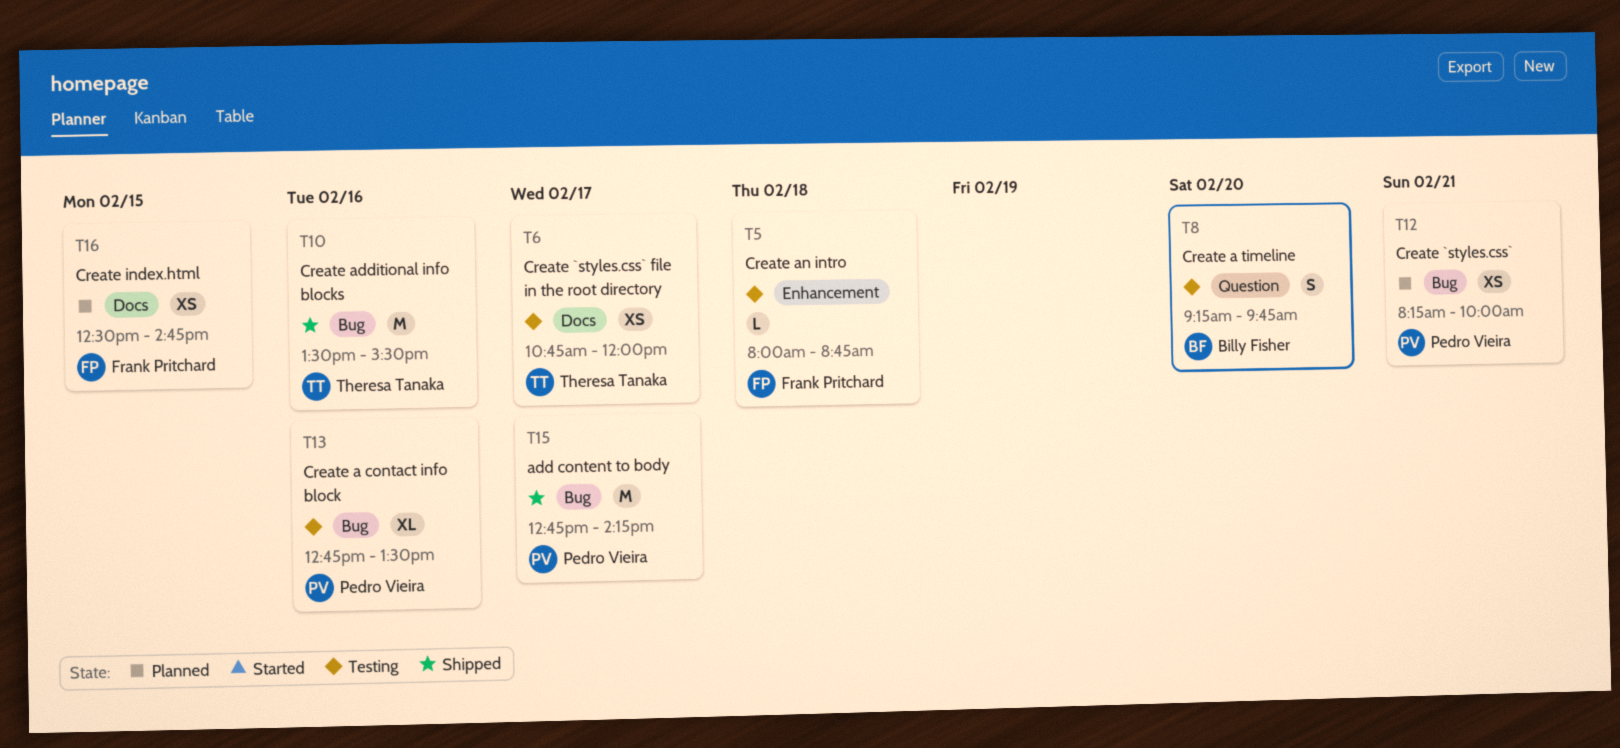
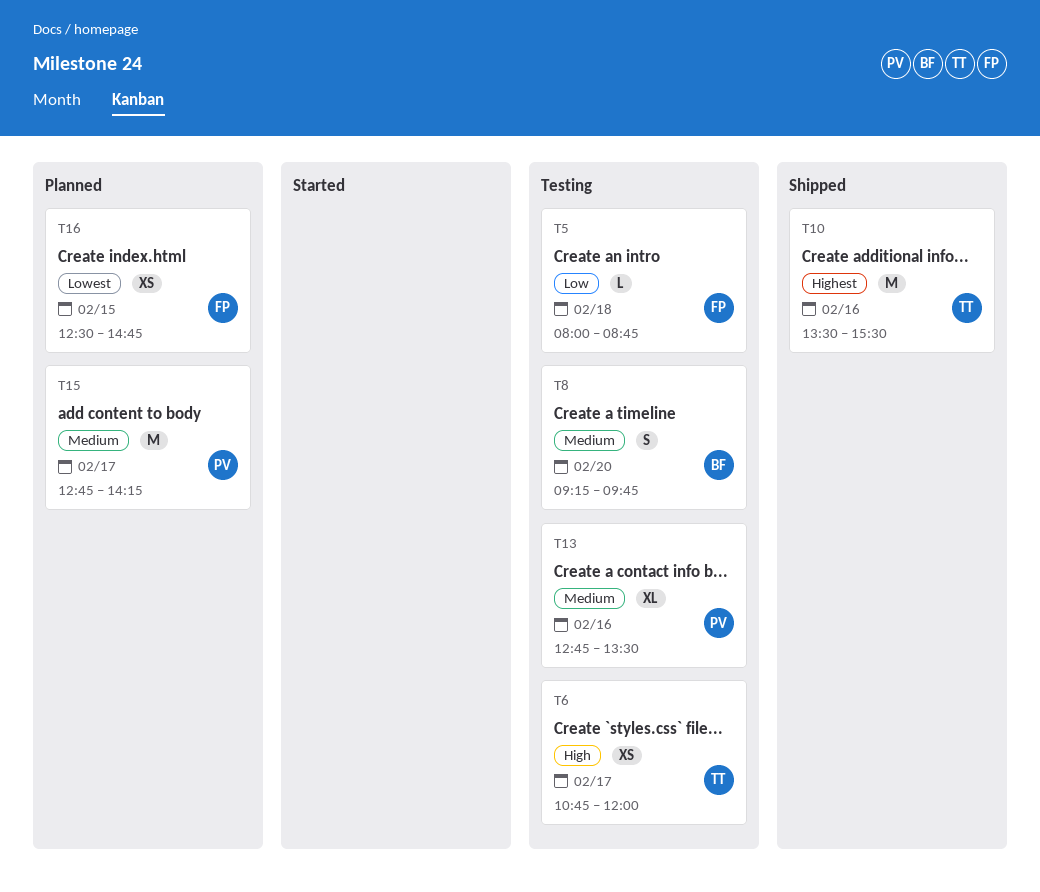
T12: present -> none
T15, status: Shipped -> Planned

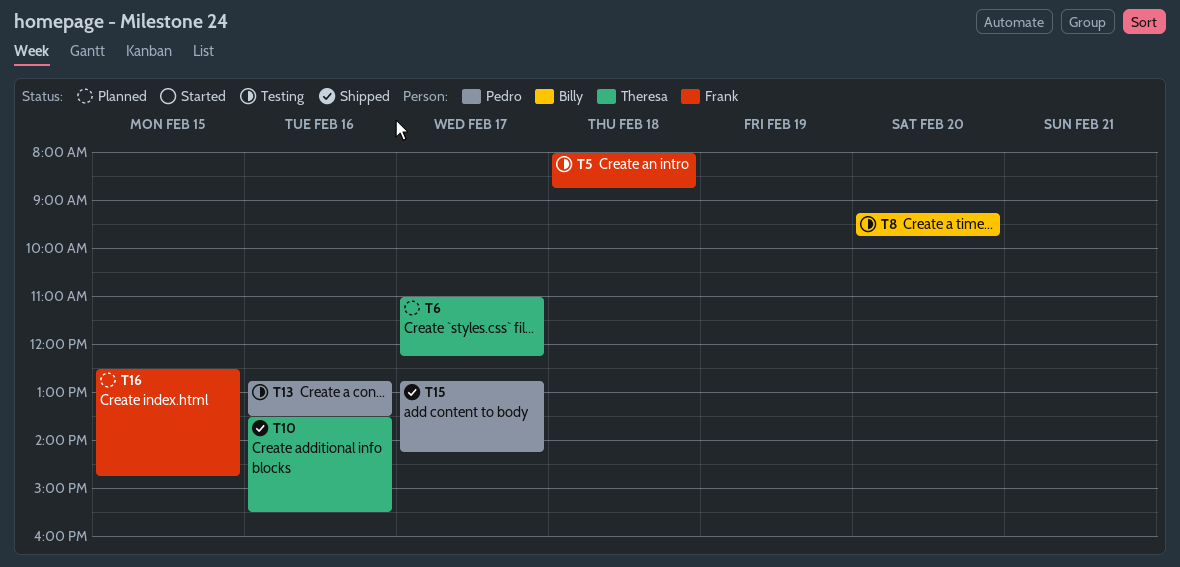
T6, status: Testing -> Planned
T6, begins: 10:45 -> 11:00
T6, ends: 12:00 -> 12:15
T15, status: Planned -> Shipped

